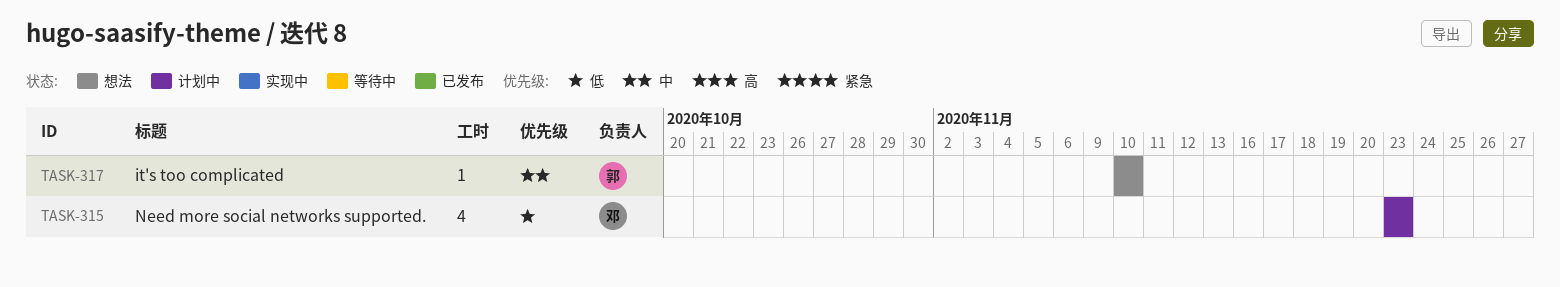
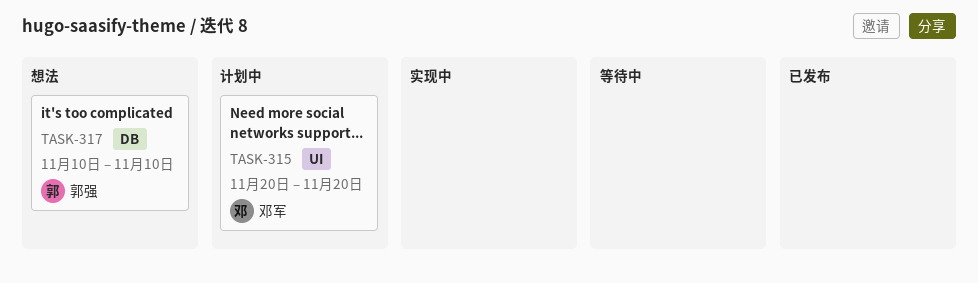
TASK-315, start: Nov 23 -> Nov 20
TASK-315, due: Nov 23 -> Nov 20

